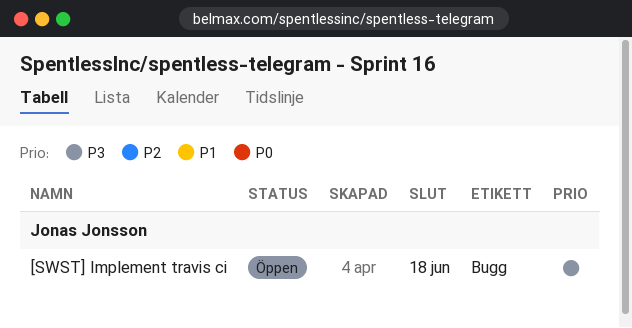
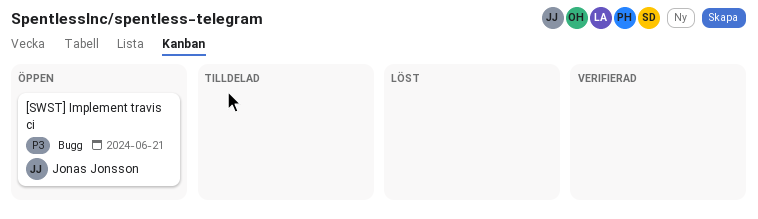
[SWST] Implement travis ci, due: Jun 18 -> Jun 21

